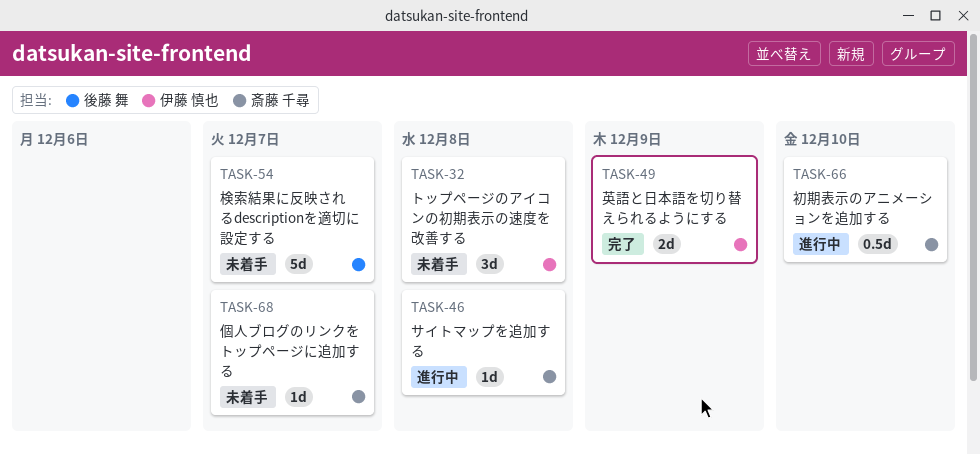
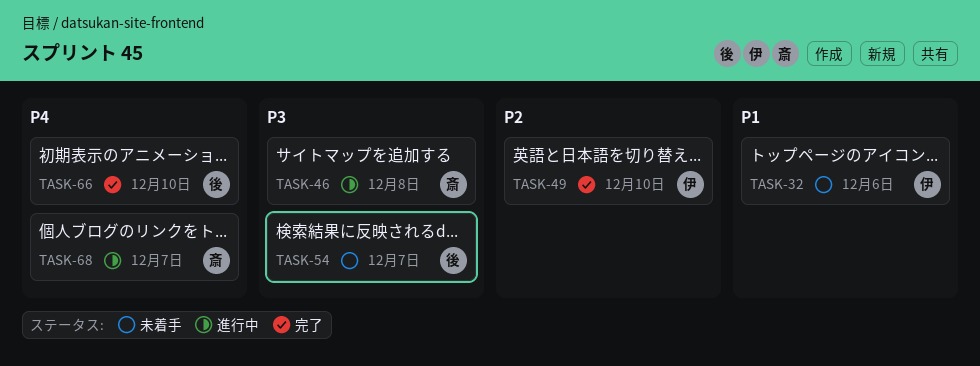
TASK-32, due: Dec 8 -> Dec 6
TASK-49, due: Dec 9 -> Dec 10
TASK-66, status: 進行中 -> 完了
TASK-66, owner: 斎藤 千尋 -> 後藤 舞
TASK-68, status: 未着手 -> 進行中

